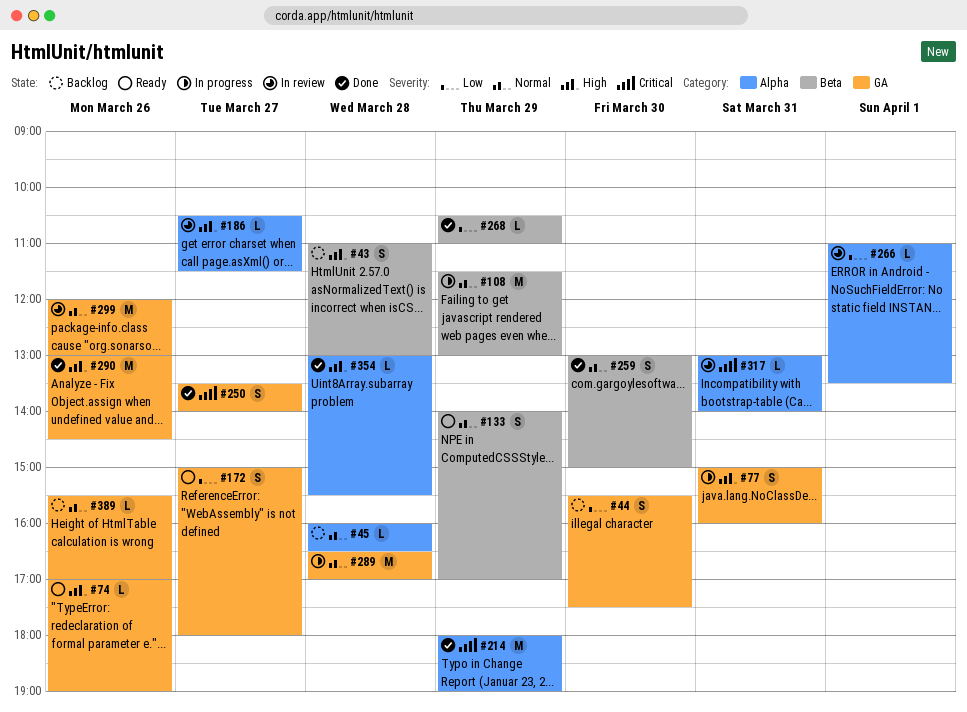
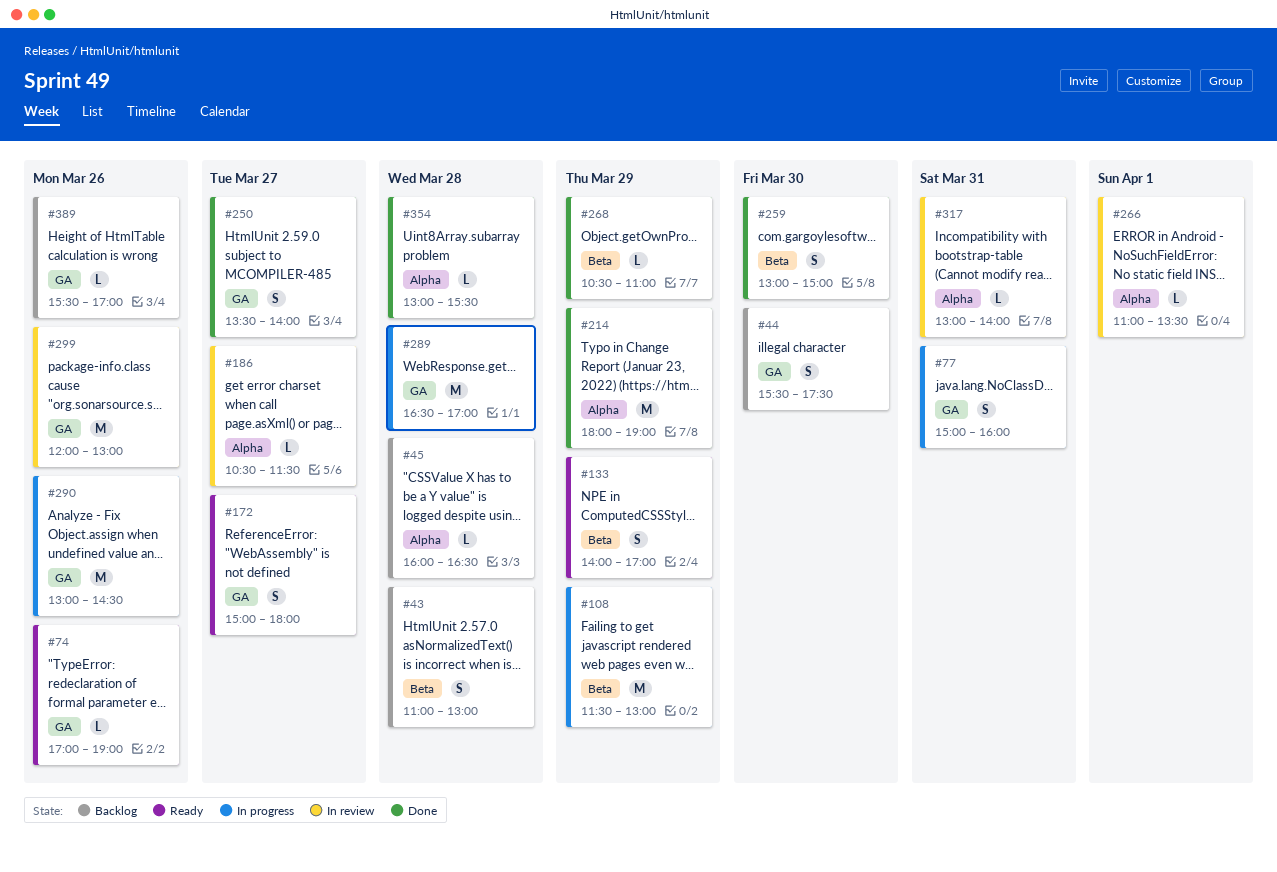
#290, status: Done -> In progress

